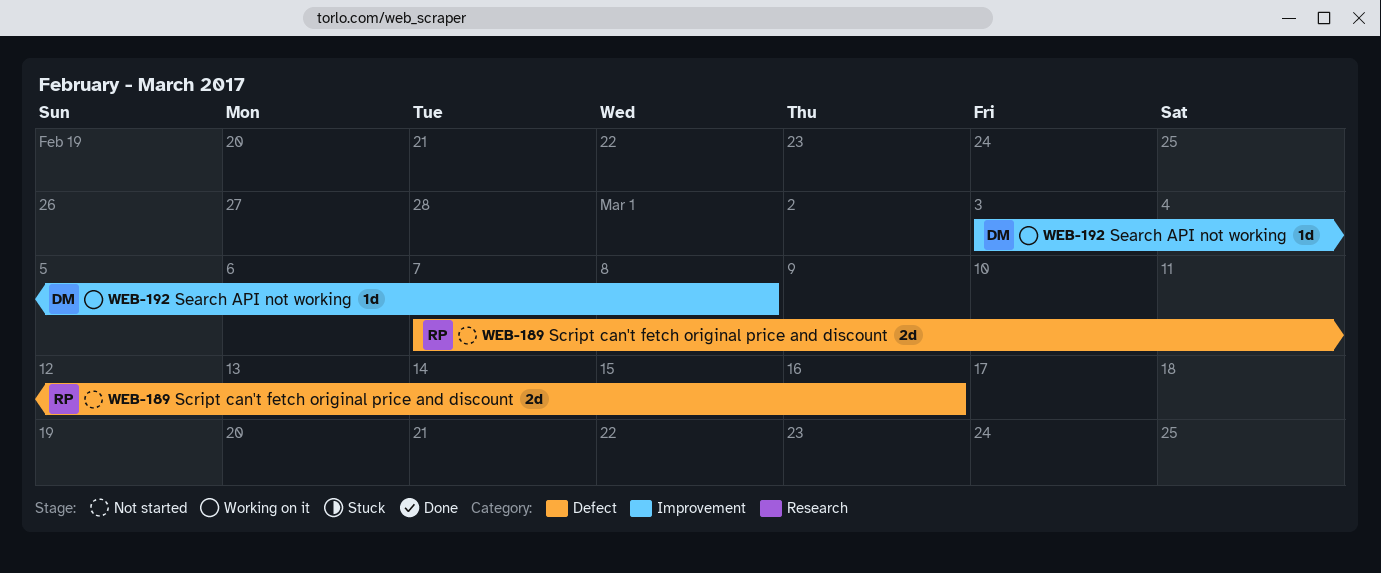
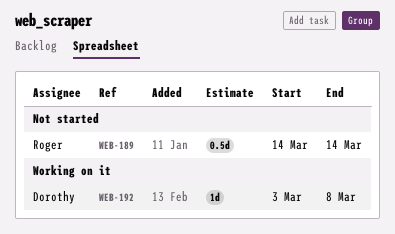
WEB-189, estimate: 2d -> 0.5d
WEB-189, start: Mar 7 -> Mar 14
WEB-189, due: Mar 16 -> Mar 14

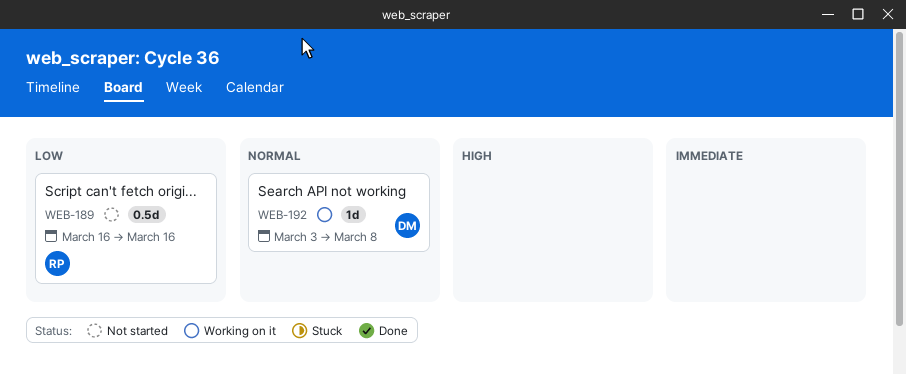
WEB-189, start: Mar 14 -> Mar 16
WEB-189, due: Mar 14 -> Mar 16

